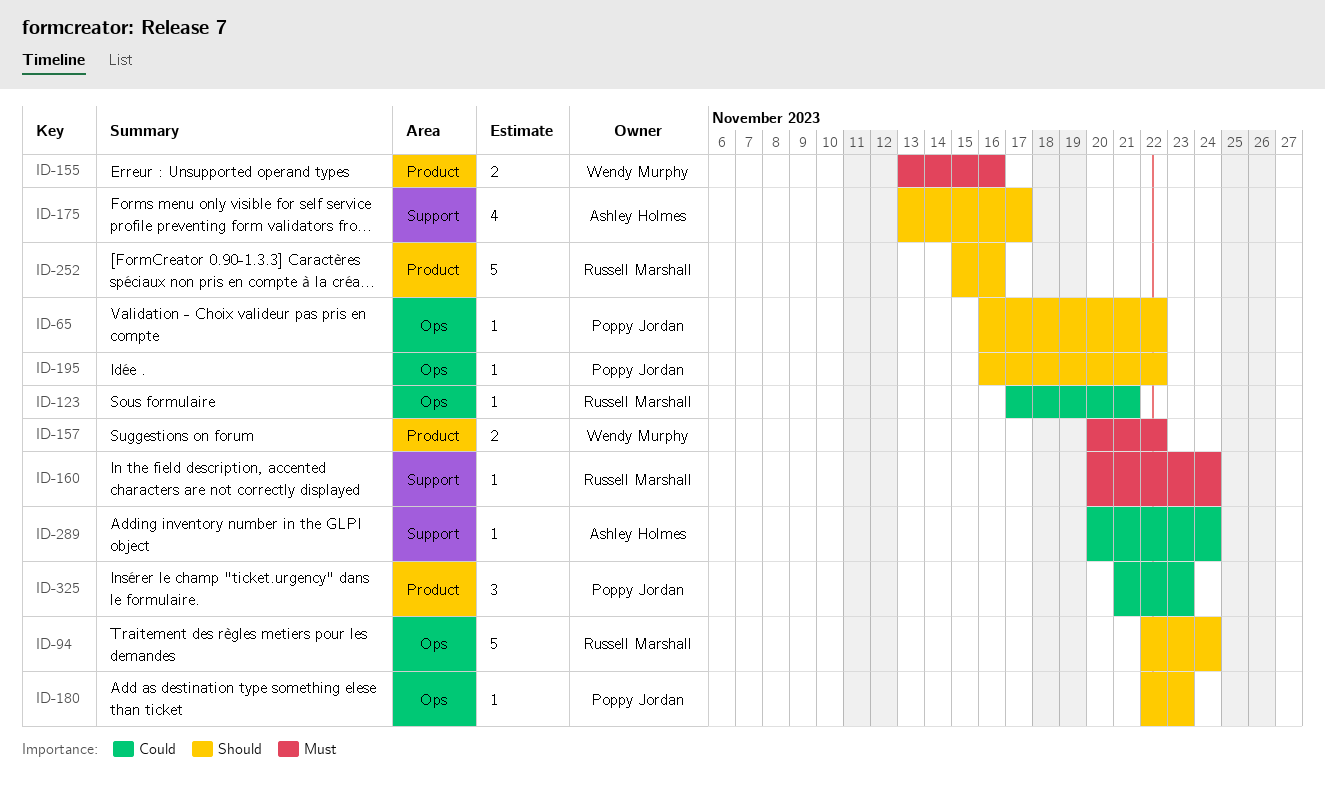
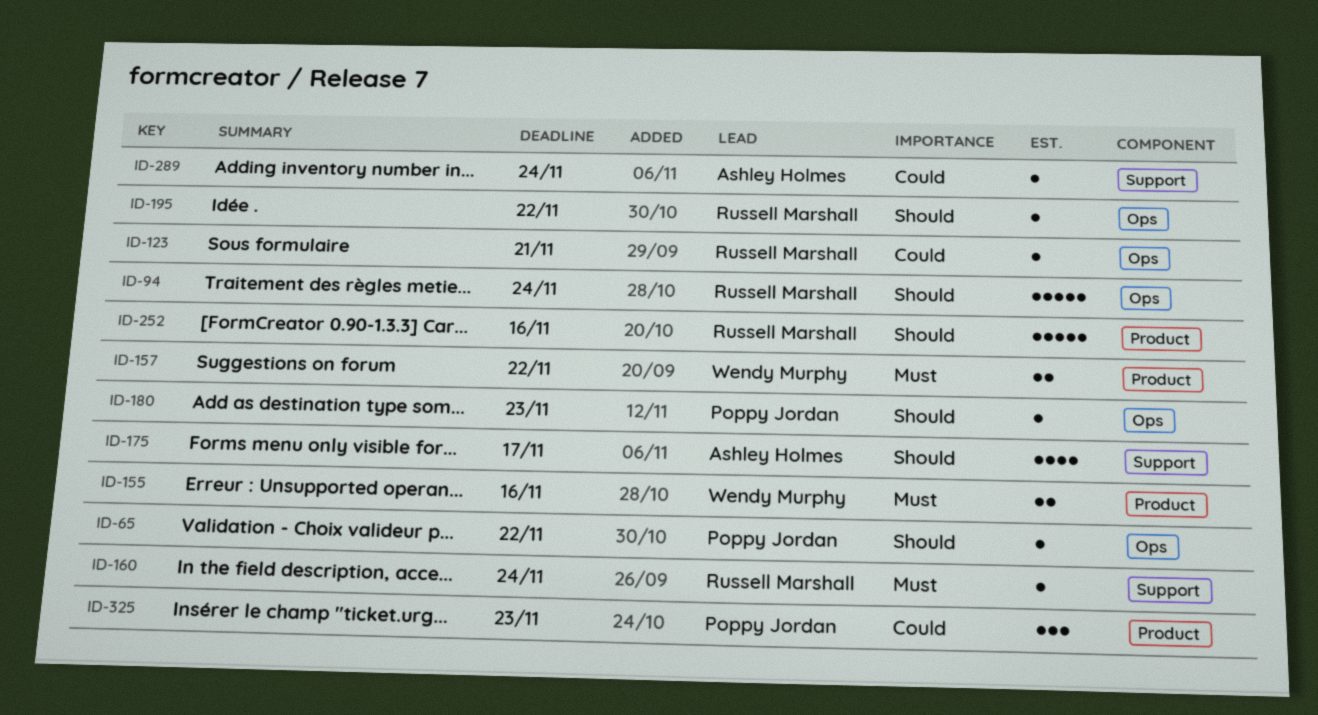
ID-195, owner: Poppy Jordan -> Russell Marshall

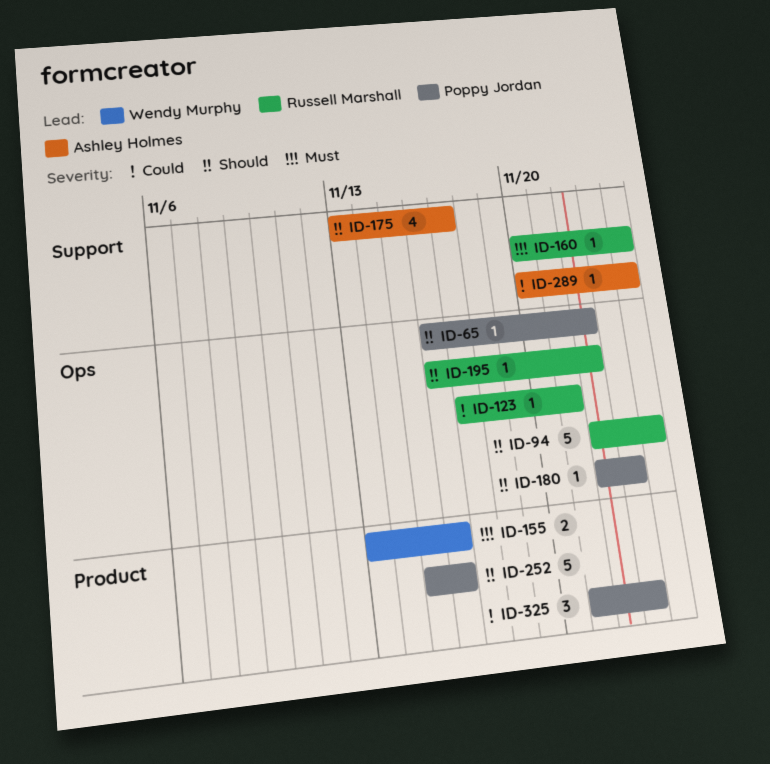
ID-157: present -> none
ID-252, owner: Russell Marshall -> Poppy Jordan

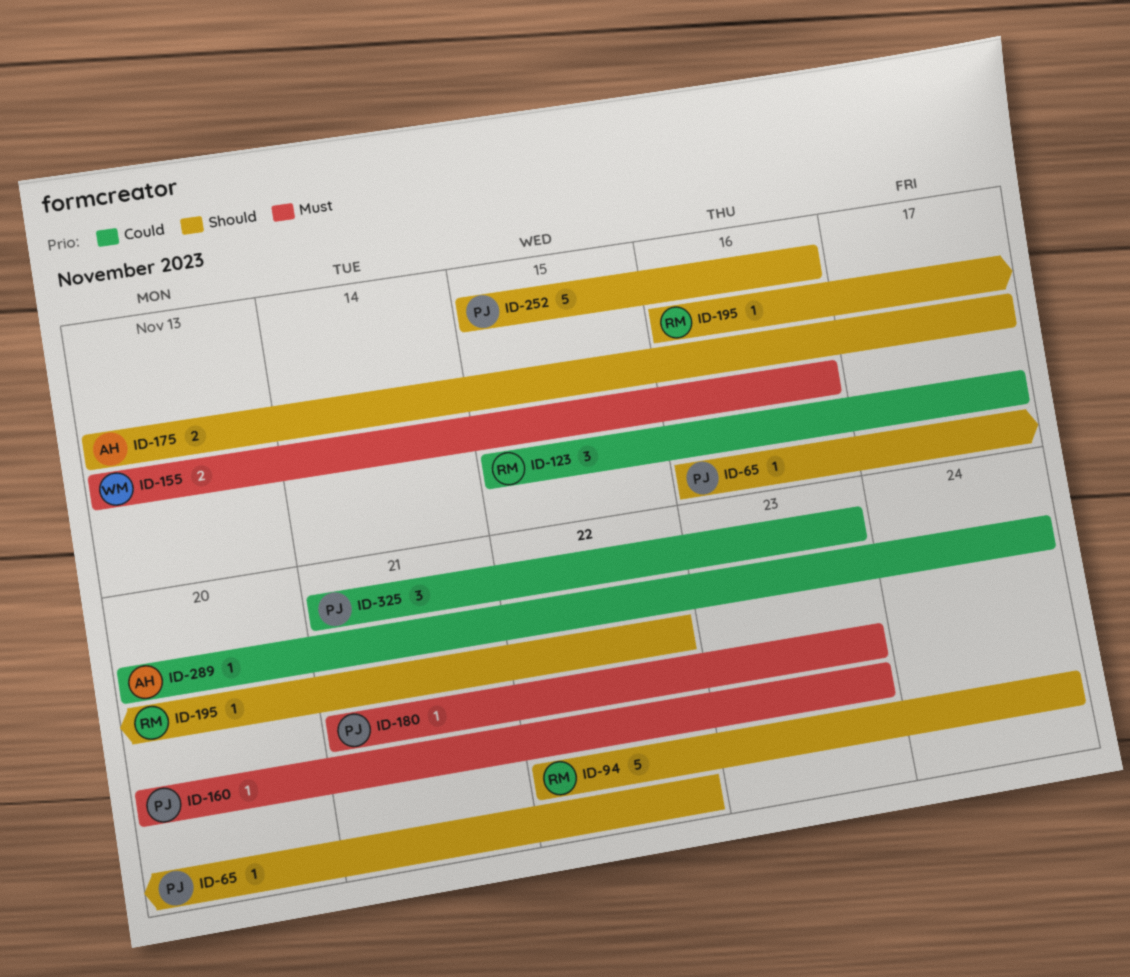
ID-123, estimate: 1 -> 3
ID-123, start: Nov 17 -> Nov 15
ID-123, due: Nov 21 -> Nov 17
ID-160, owner: Russell Marshall -> Poppy Jordan
ID-160, due: Nov 24 -> Nov 23
ID-175, estimate: 4 -> 2
ID-180, priority: Should -> Must
ID-180, start: Nov 22 -> Nov 21

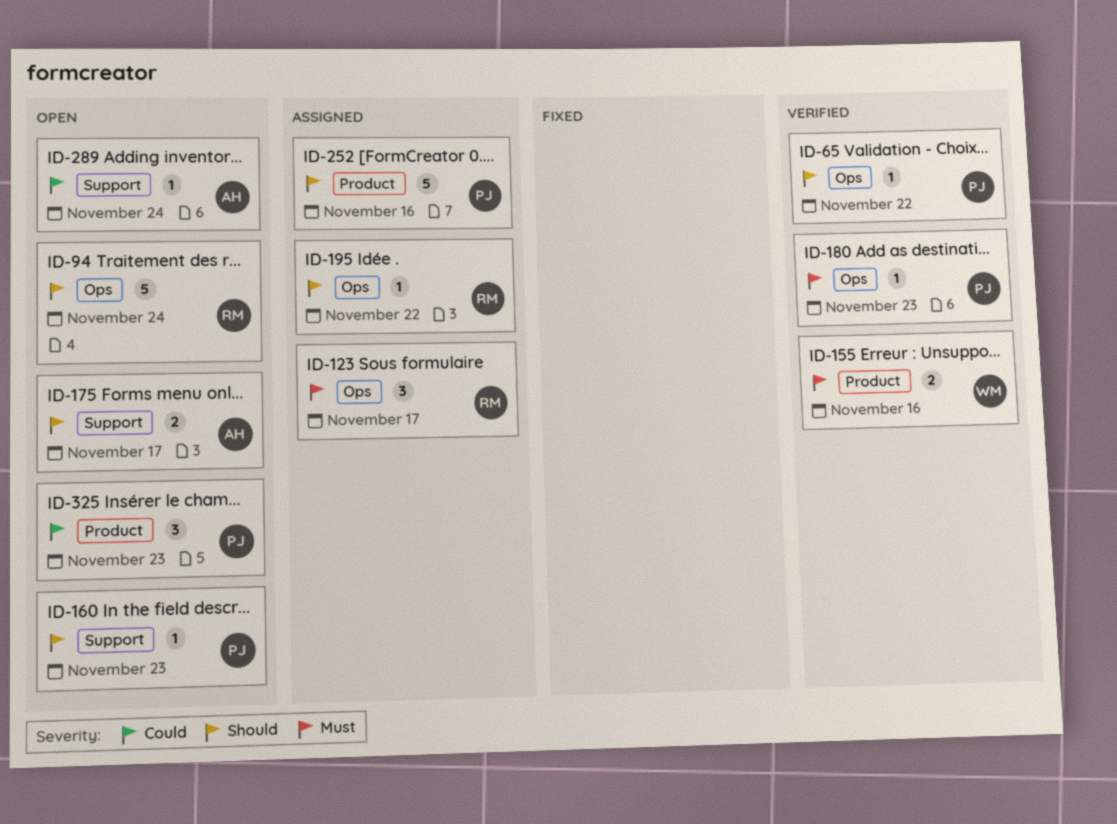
ID-123, priority: Could -> Must
ID-160, priority: Must -> Should

